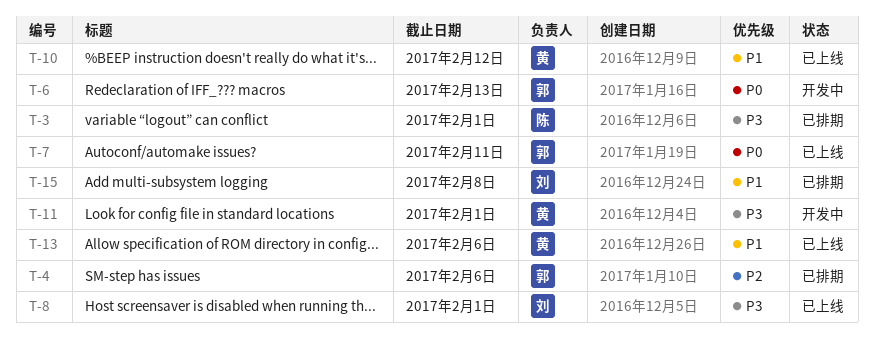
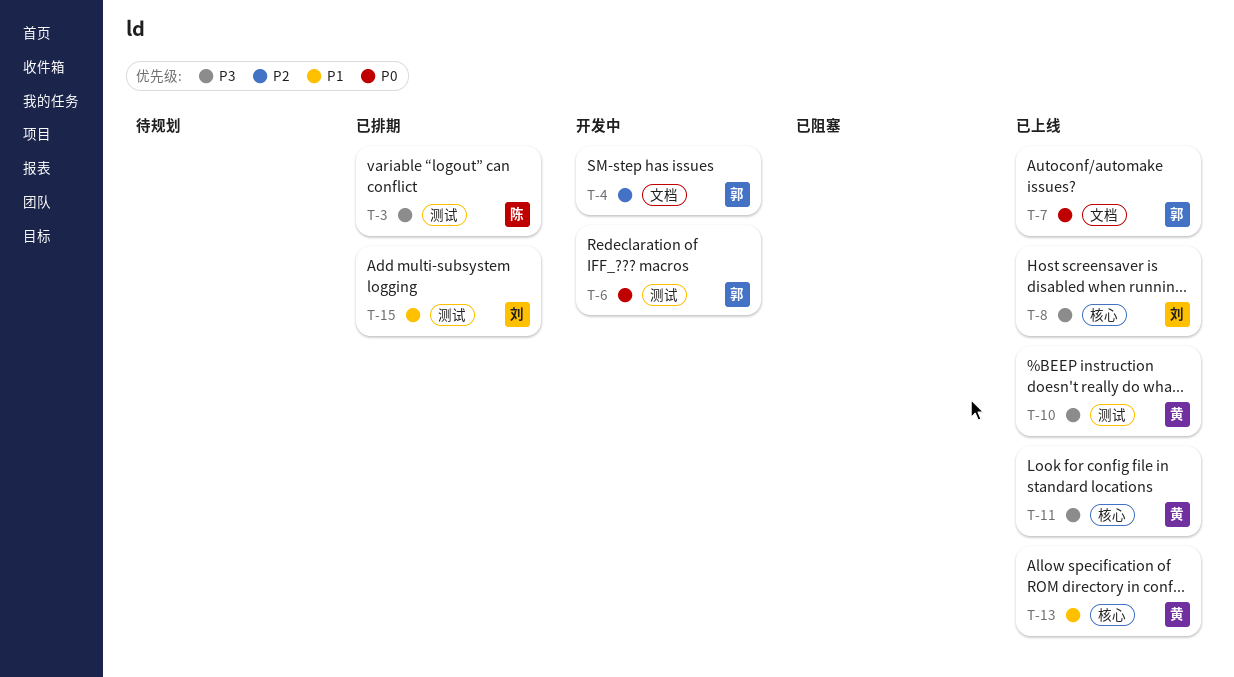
T-4, status: 已排期 -> 开发中
T-10, priority: P1 -> P3
T-11, status: 开发中 -> 已上线

